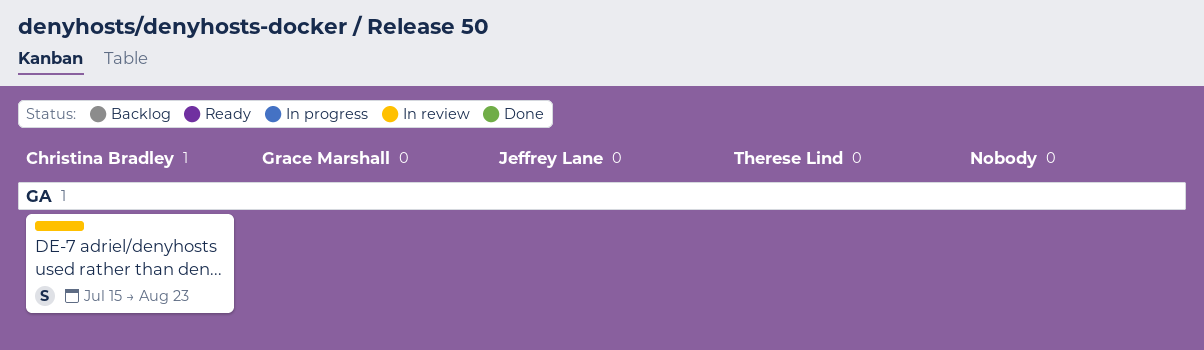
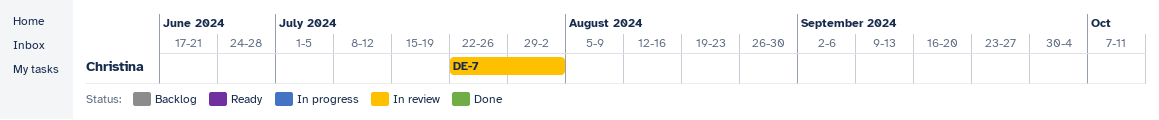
DE-7, start: Jul 15 -> Jul 22
DE-7, due: Aug 23 -> Aug 2

